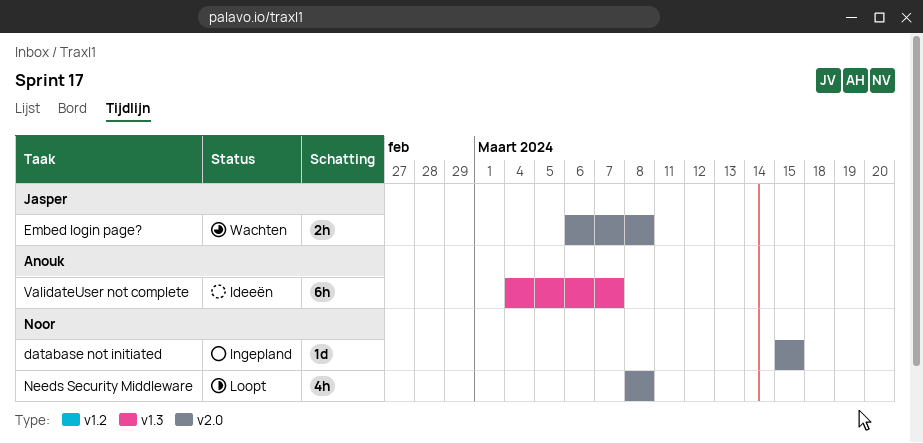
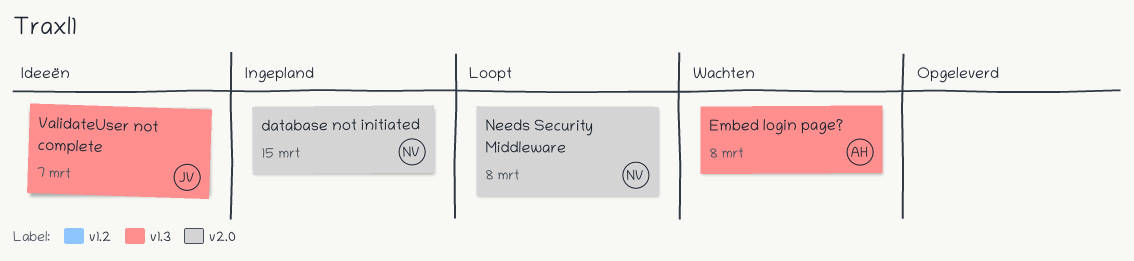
Embed login page?, owner: Jasper -> Anouk
Embed login page?, label: v2.0 -> v1.3
ValidateUser not complete, owner: Anouk -> Jasper

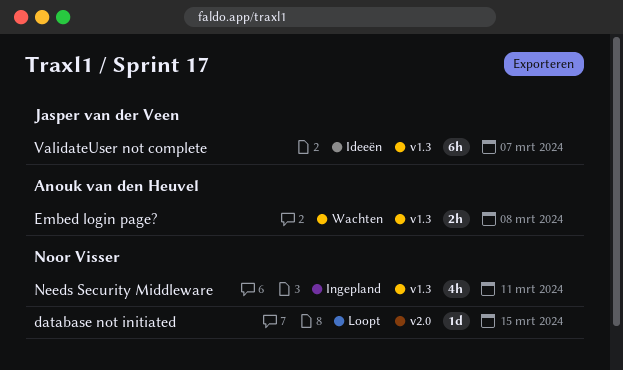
database not initiated, status: Ingepland -> Loopt
Needs Security Middleware, status: Loopt -> Ingepland
Needs Security Middleware, label: v2.0 -> v1.3
Needs Security Middleware, due: Mar 8 -> Mar 11

